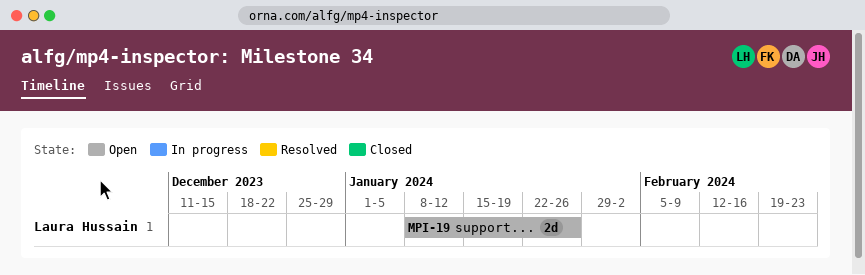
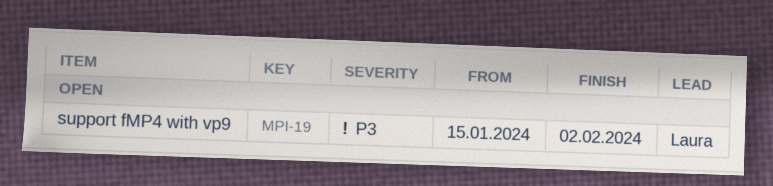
MPI-19, start: Jan 8 -> Jan 15
MPI-19, due: Jan 26 -> Feb 2

